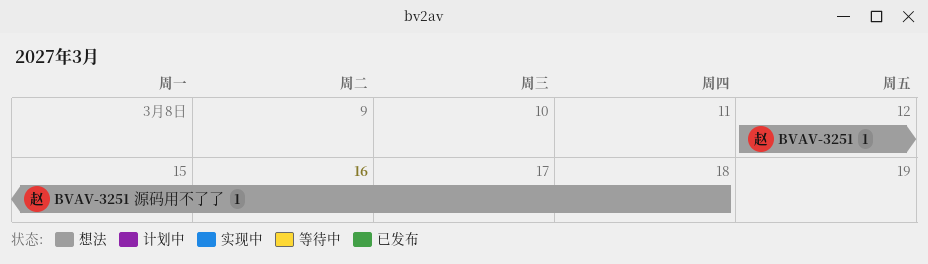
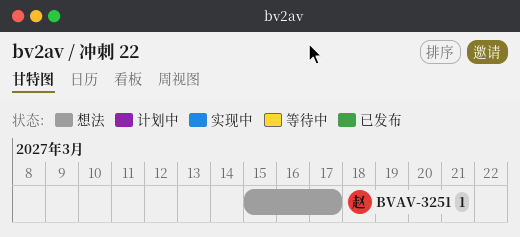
BVAV-3251, start: Mar 12 -> Mar 15
BVAV-3251, due: Mar 18 -> Mar 17

